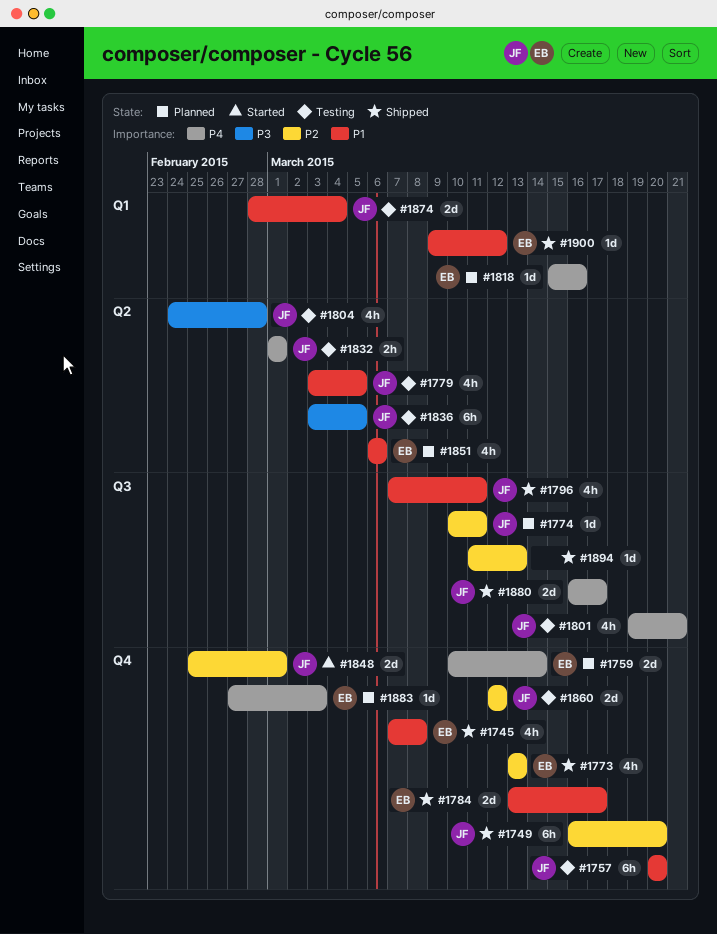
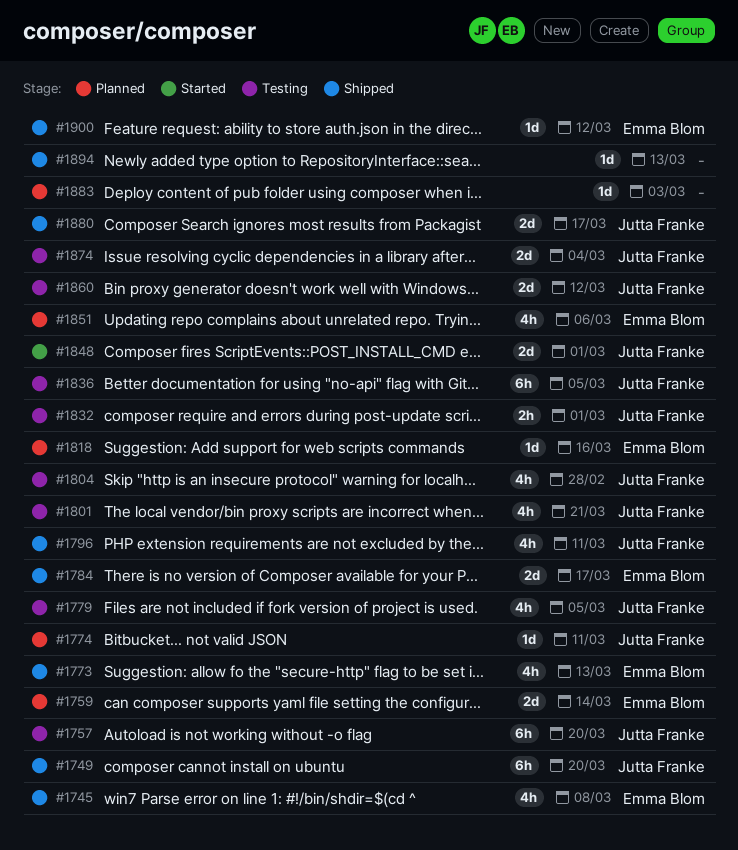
#1883, owner: Emma Blom -> none

